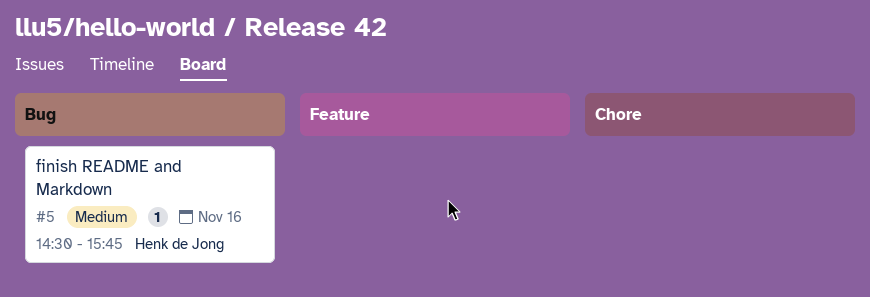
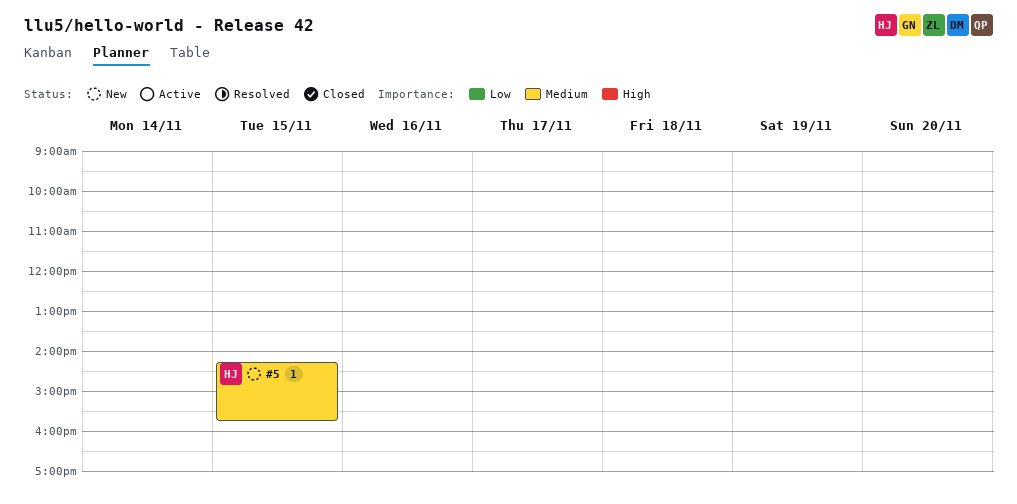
#5, day: Nov 16 -> Nov 15
#5, begins: 14:30 -> 14:15

